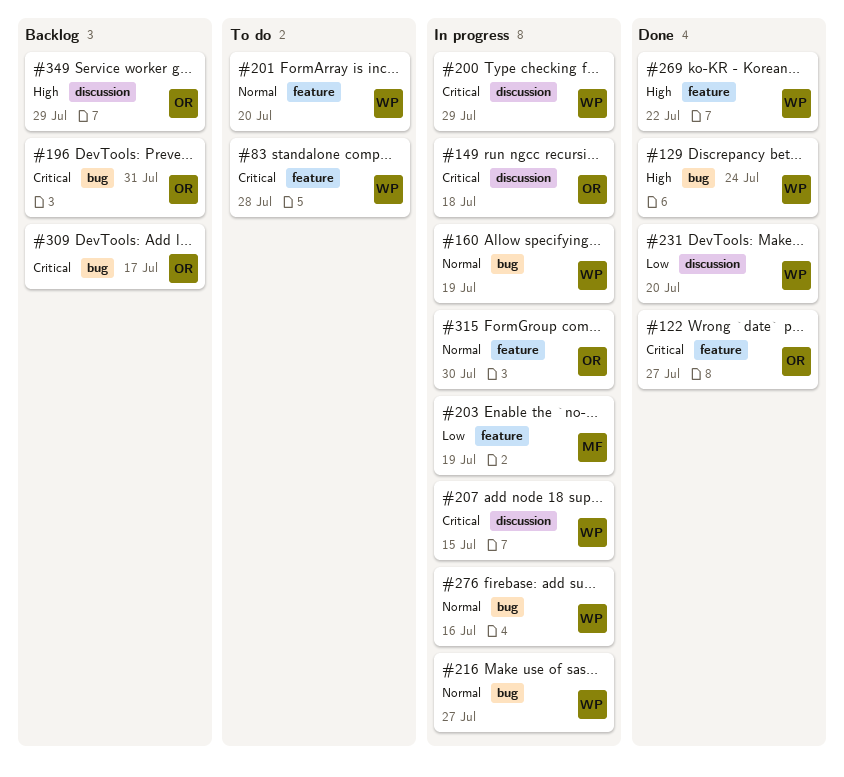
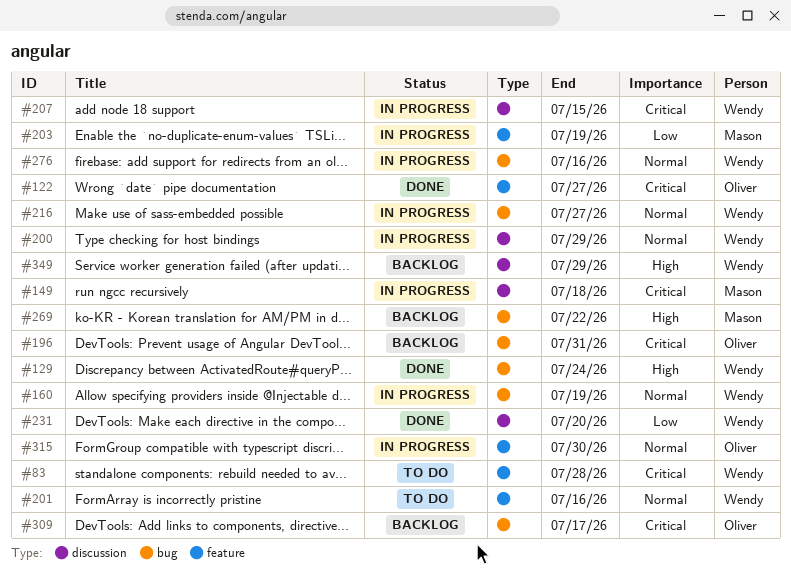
#149, owner: Oliver -> Mason
#200, priority: Critical -> Normal
#201, due: Jul 20 -> Jul 16
#269, status: Done -> Backlog
#269, owner: Wendy -> Mason
#269, label: feature -> bug
#349, owner: Oliver -> Wendy

